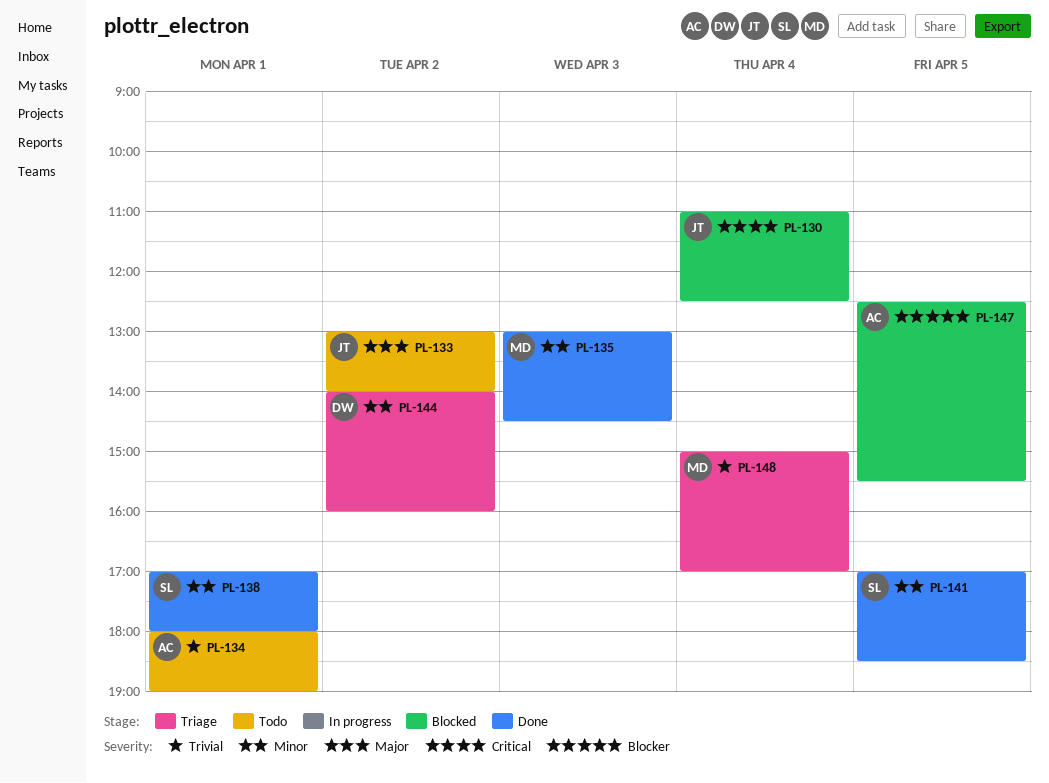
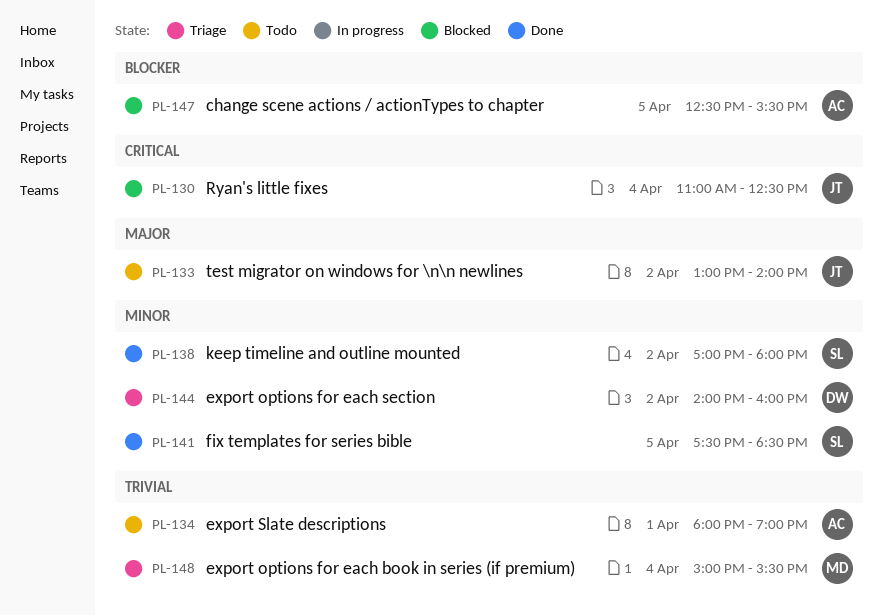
PL-135: present -> none
PL-138, day: Apr 1 -> Apr 2
PL-141, begins: 17:00 -> 17:30
PL-148, ends: 17:00 -> 15:30

